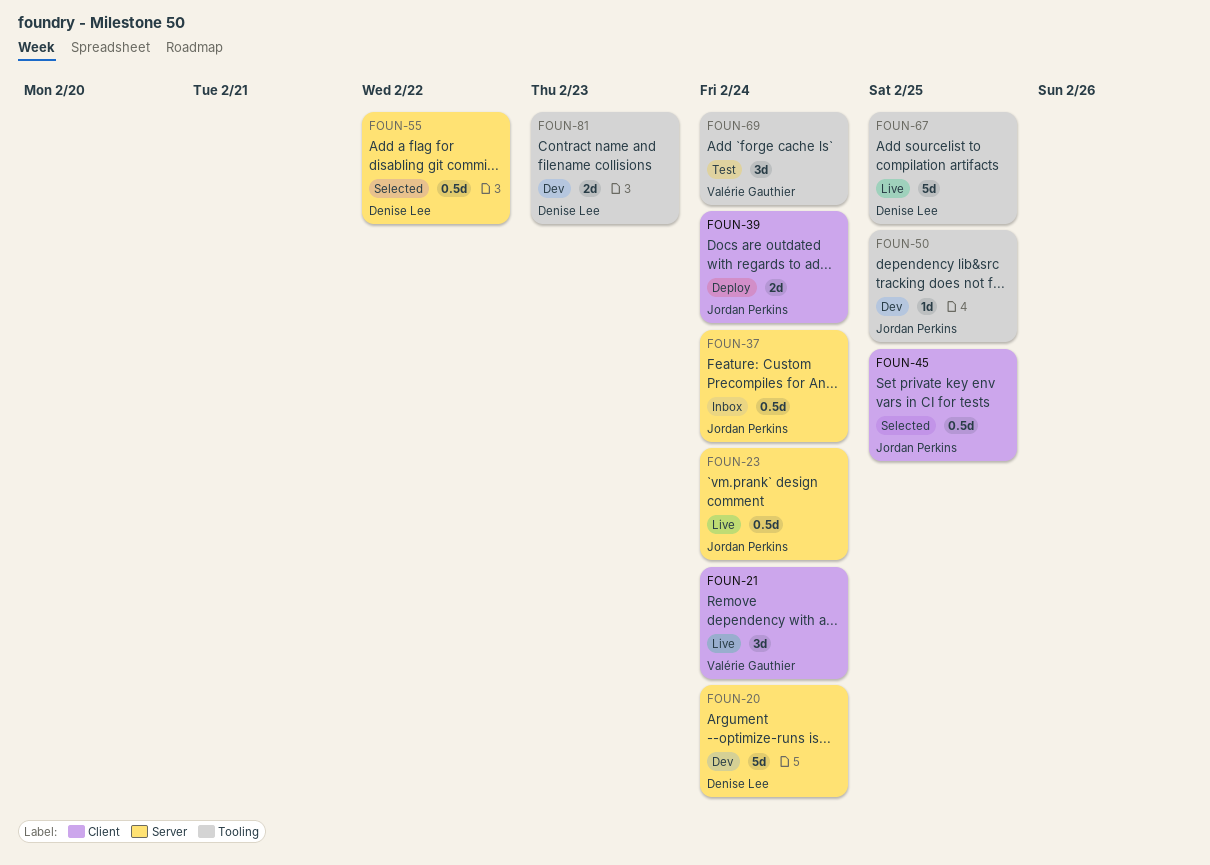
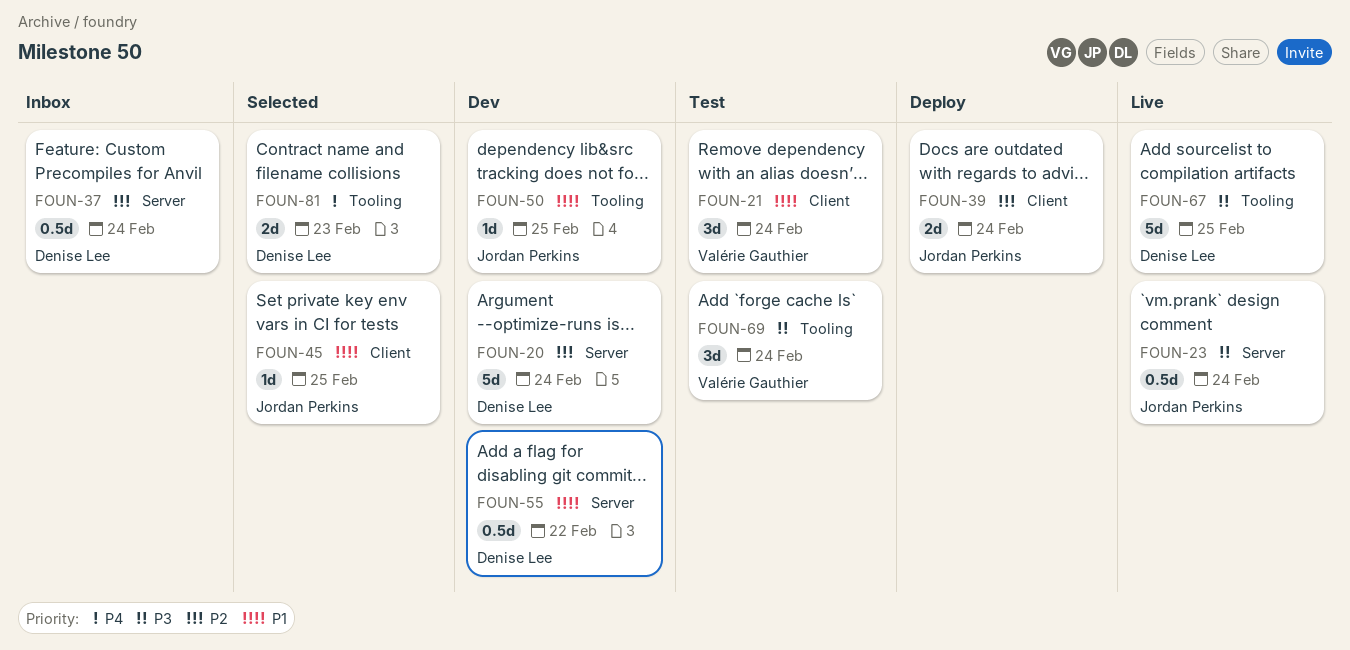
FOUN-21, status: Live -> Test
FOUN-37, owner: Jordan Perkins -> Denise Lee
FOUN-45, estimate: 0.5d -> 1d
FOUN-55, status: Selected -> Dev
FOUN-81, status: Dev -> Selected

